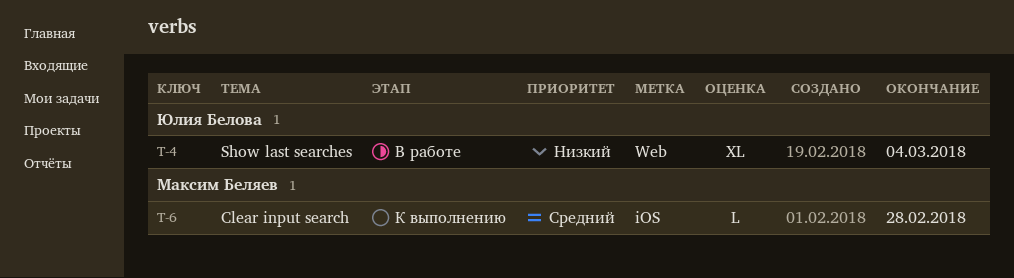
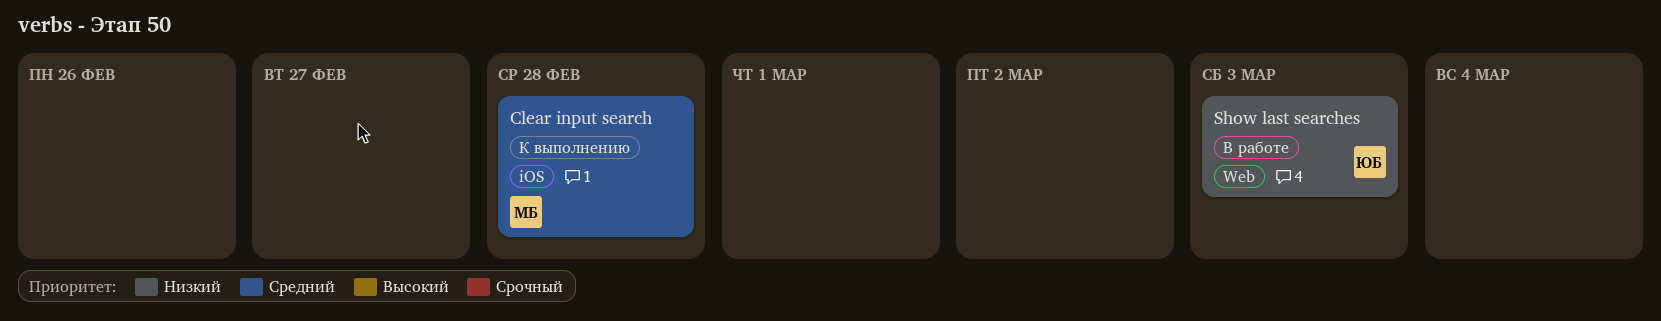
Show last searches, due: Mar 4 -> Mar 3

